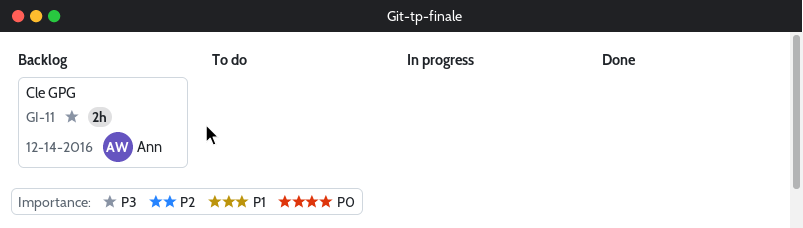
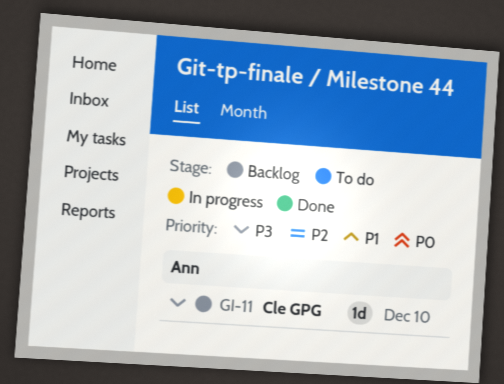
GI-11, estimate: 2h -> 1d
GI-11, due: Dec 14 -> Dec 10

